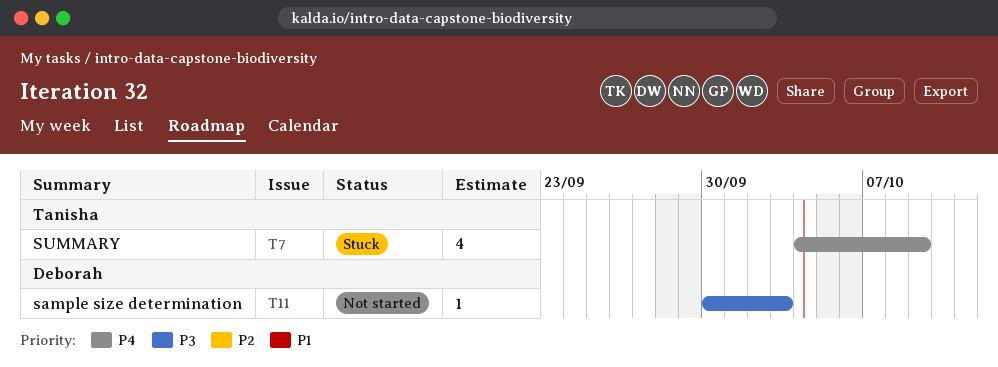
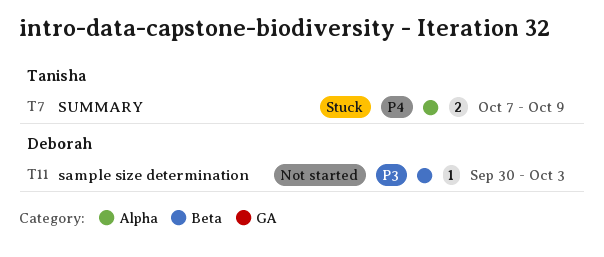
T7, estimate: 4 -> 2
T7, start: Oct 4 -> Oct 7

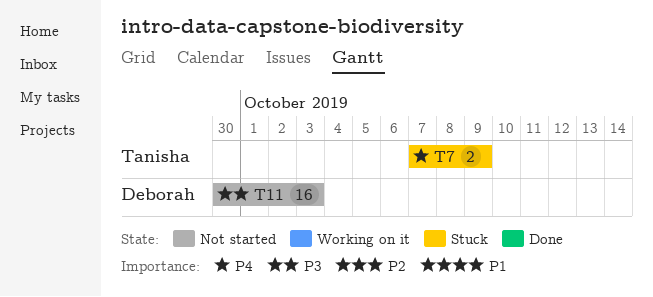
T11, estimate: 1 -> 16

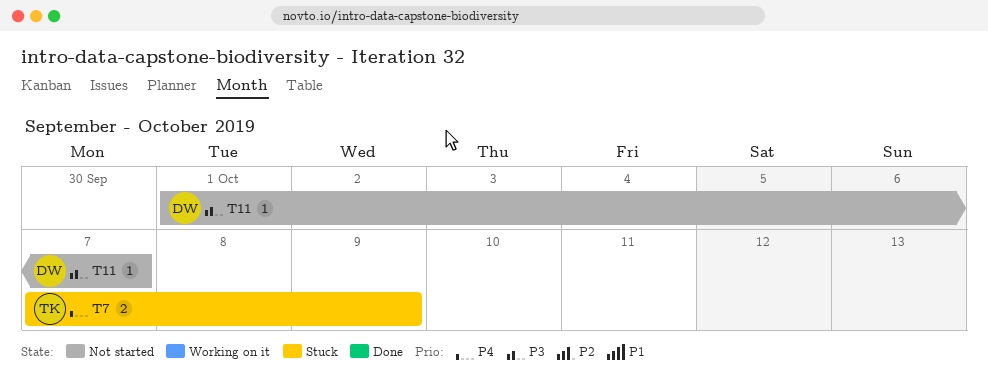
T11, estimate: 16 -> 1
T11, start: Sep 30 -> Oct 1
T11, due: Oct 3 -> Oct 7

